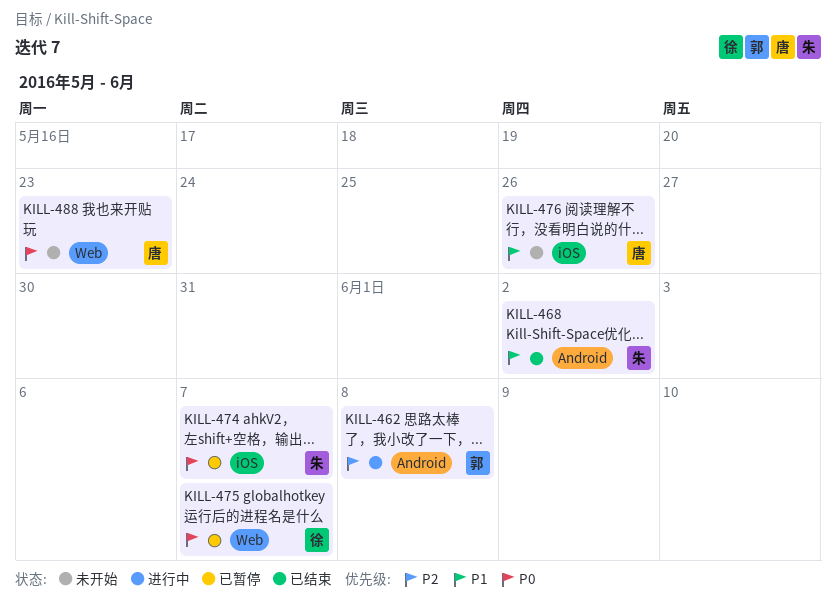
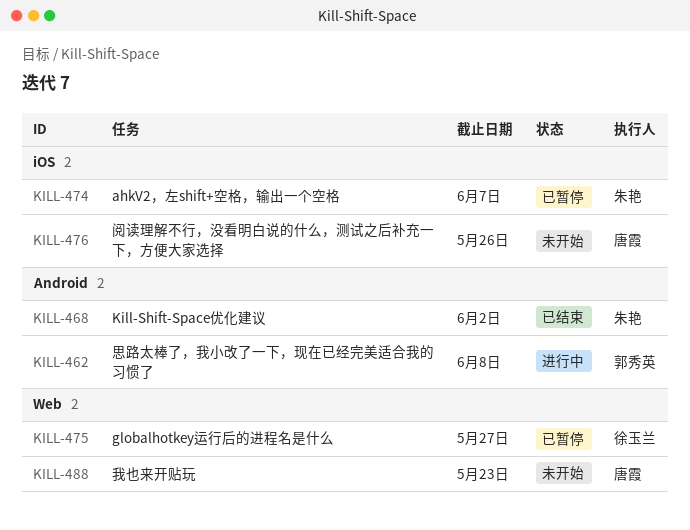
KILL-475, due: Jun 7 -> May 27

